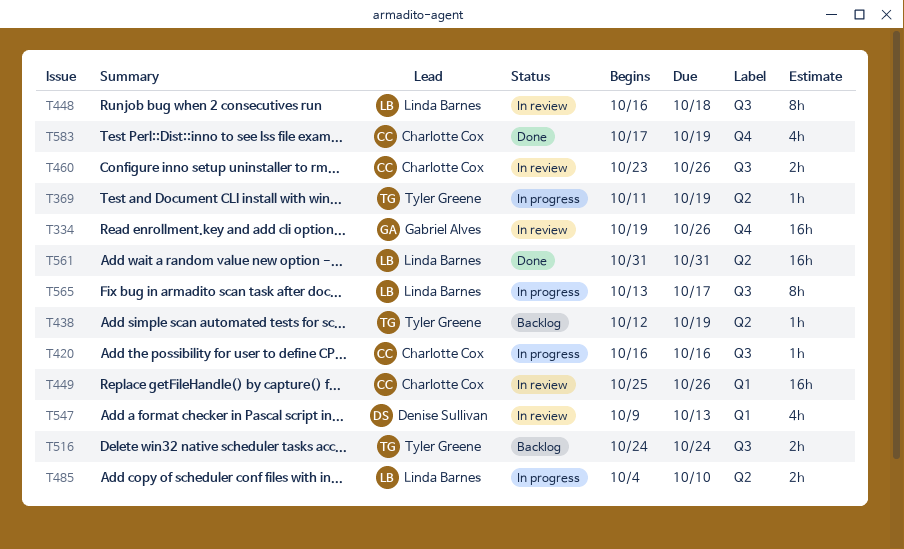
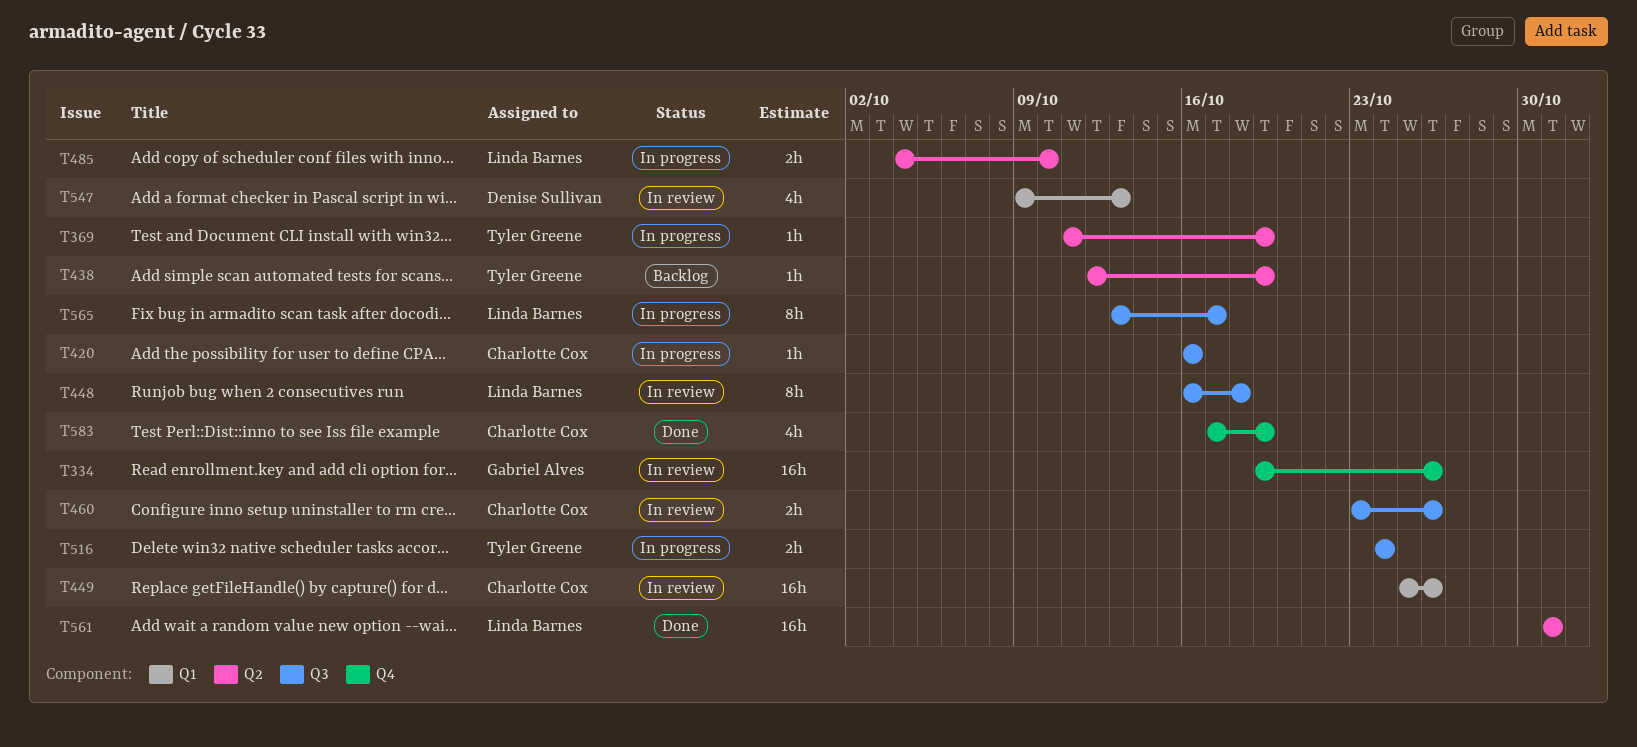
T516, status: Backlog -> In progress

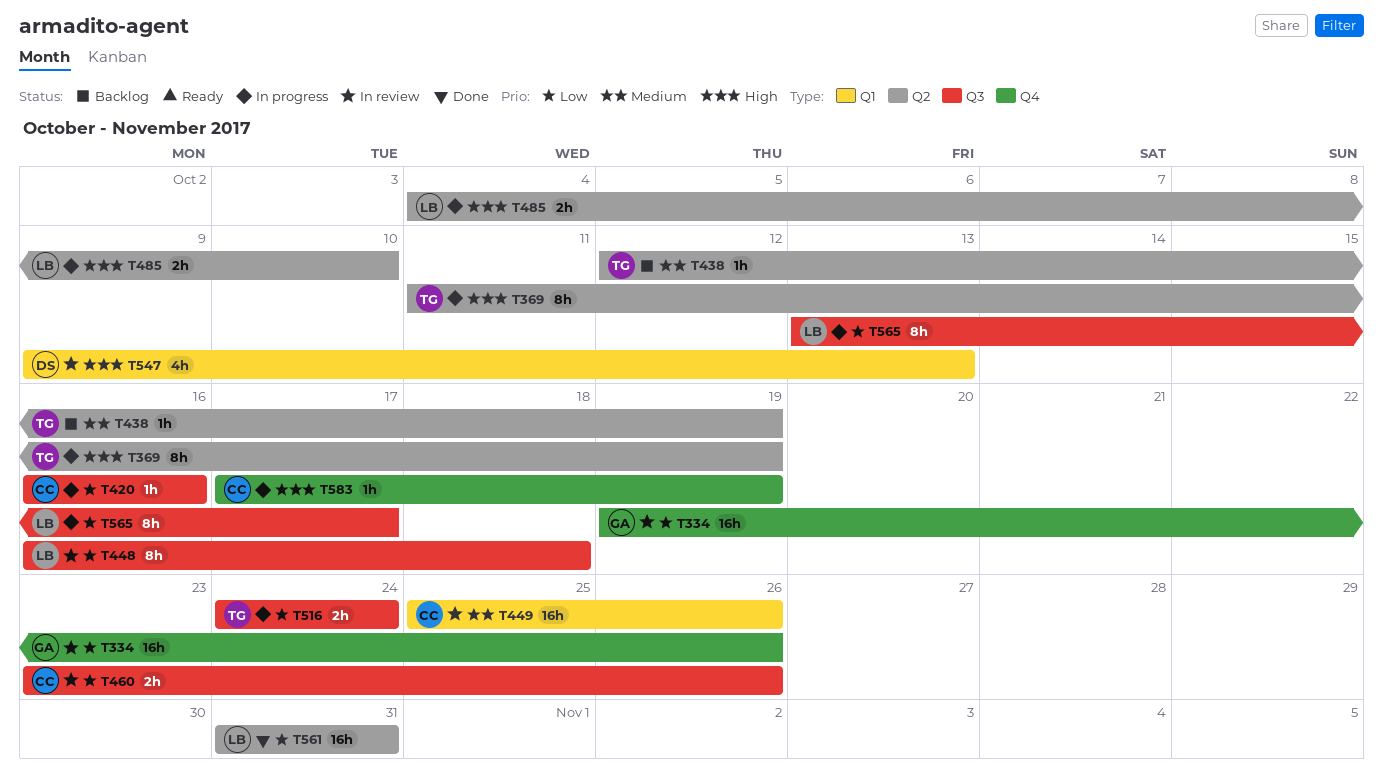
T369, estimate: 1h -> 8h
T583, status: Done -> In progress
T583, estimate: 4h -> 1h

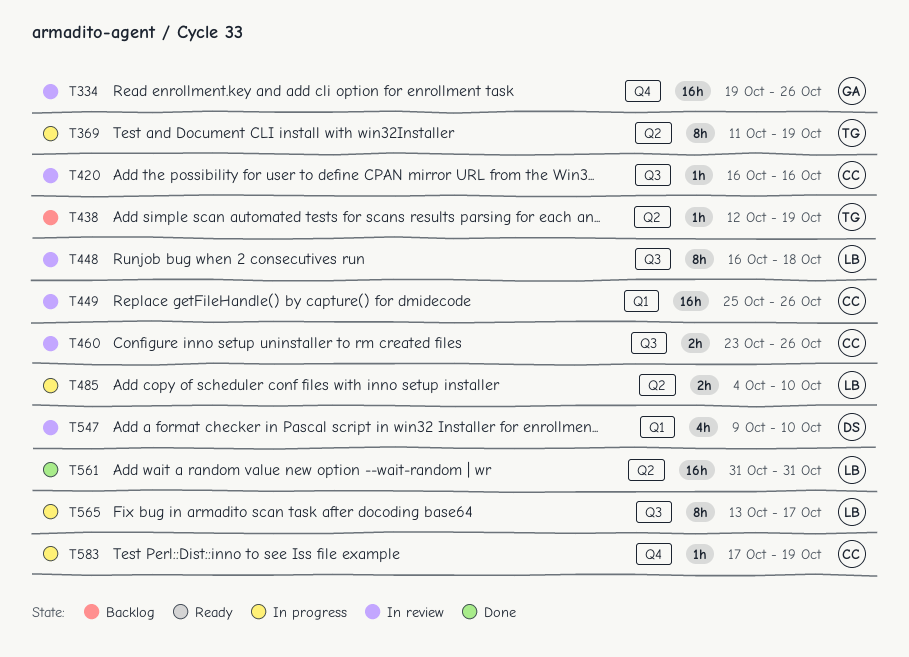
T420, status: In progress -> In review
T516: present -> none
T547, due: Oct 13 -> Oct 10

